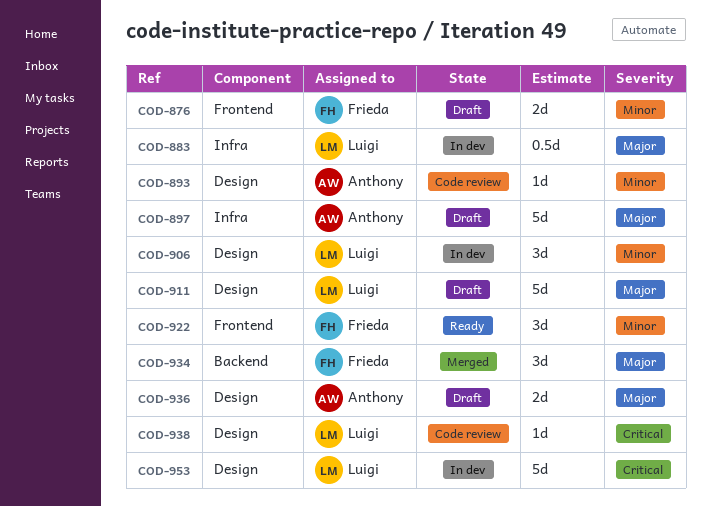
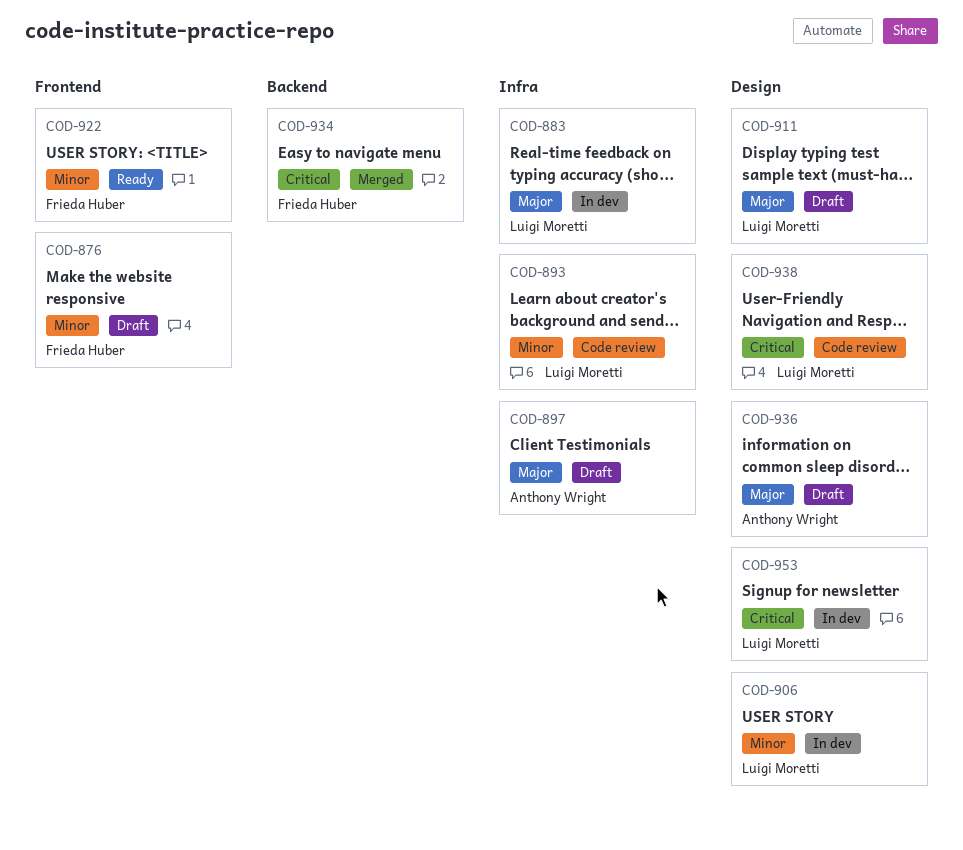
COD-893, owner: Anthony Wright -> Luigi Moretti
COD-893, label: Design -> Infra
COD-934, priority: Major -> Critical

